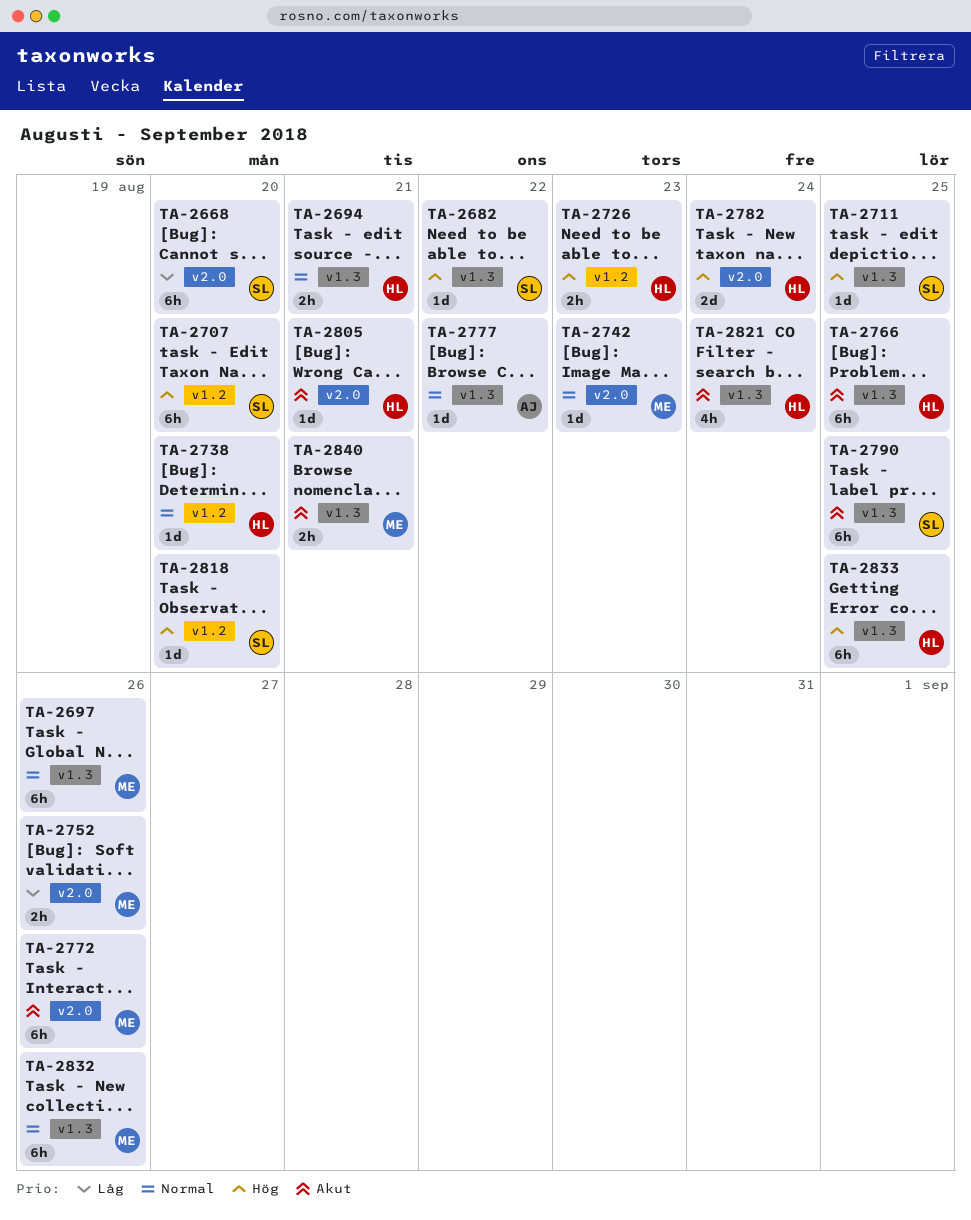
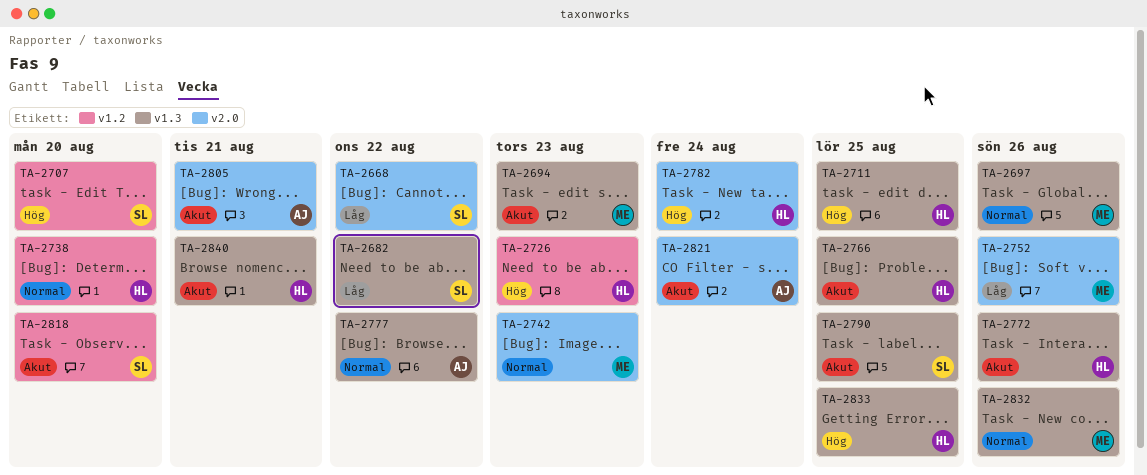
TA-2668, due: Aug 20 -> Aug 22
TA-2682, priority: Hög -> Låg
TA-2694, owner: HL -> ME
TA-2694, priority: Normal -> Akut
TA-2694, due: Aug 21 -> Aug 23
TA-2711, owner: SL -> HL
TA-2772, owner: ME -> HL
TA-2772, label: v2.0 -> v1.3
TA-2805, owner: HL -> AJ
TA-2818, priority: Hög -> Akut
TA-2821, owner: HL -> AJ
TA-2821, label: v1.3 -> v2.0
TA-2840, owner: ME -> HL

